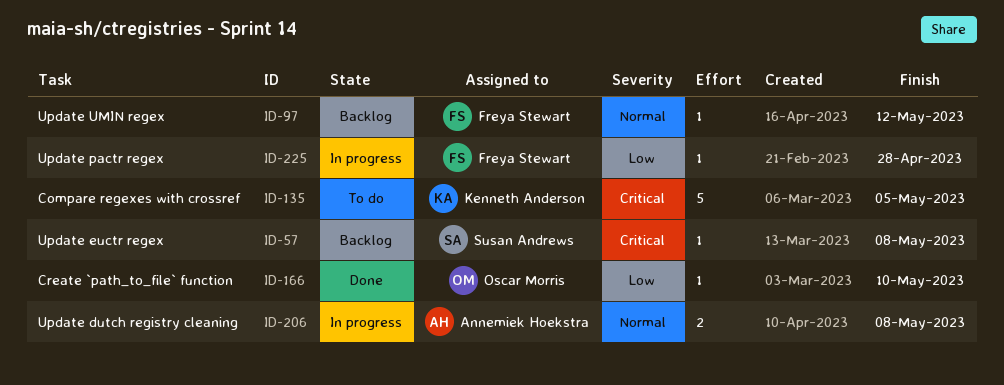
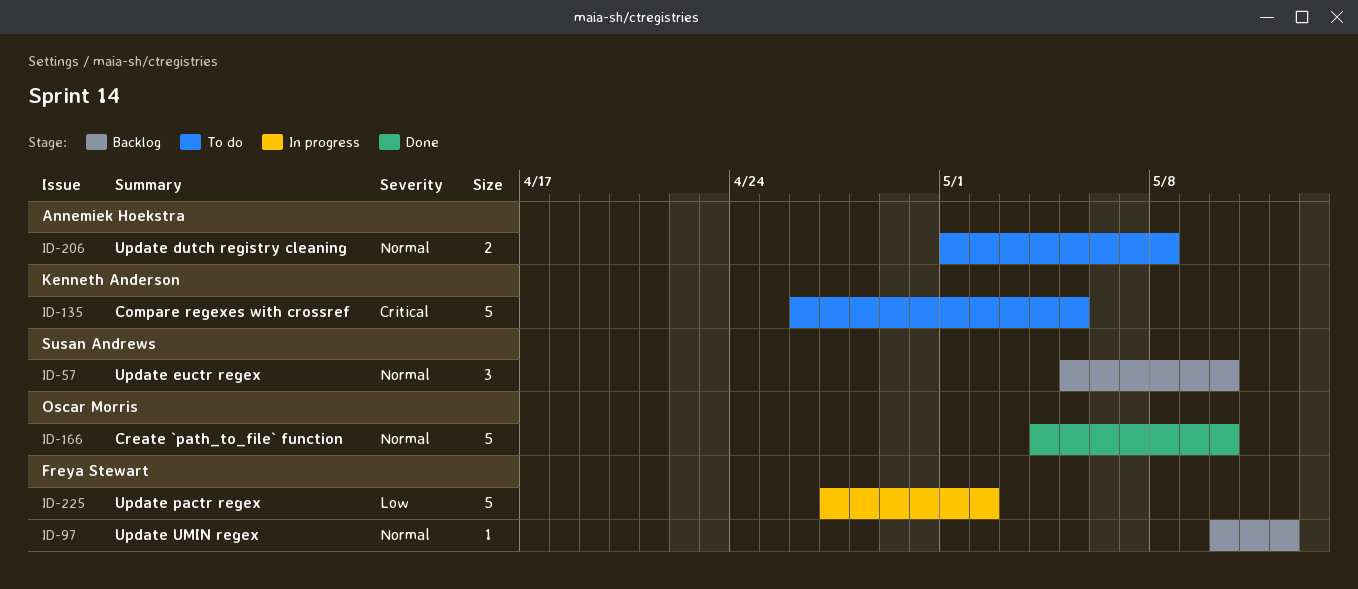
ID-57, priority: Critical -> Normal
ID-57, estimate: 1 -> 3
ID-57, due: May 8 -> May 10
ID-166, priority: Low -> Normal
ID-166, estimate: 1 -> 5
ID-206, status: In progress -> To do
ID-225, estimate: 1 -> 5
ID-225, due: Apr 28 -> May 2

